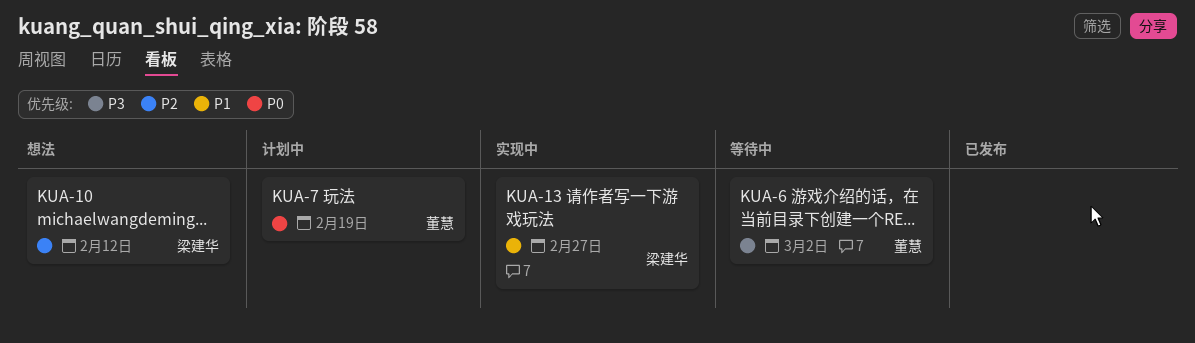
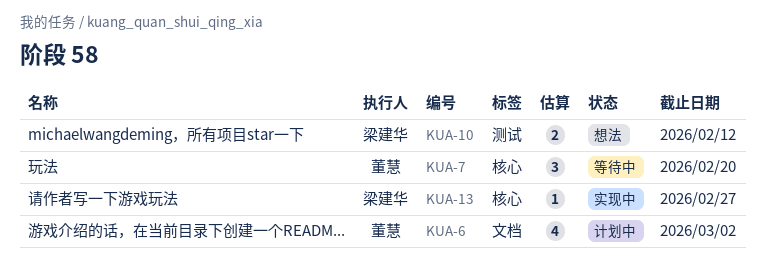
KUA-6, status: 等待中 -> 计划中
KUA-7, status: 计划中 -> 等待中
KUA-7, due: Feb 19 -> Feb 20

